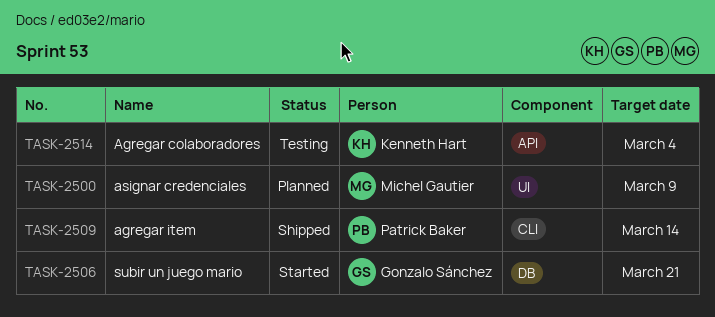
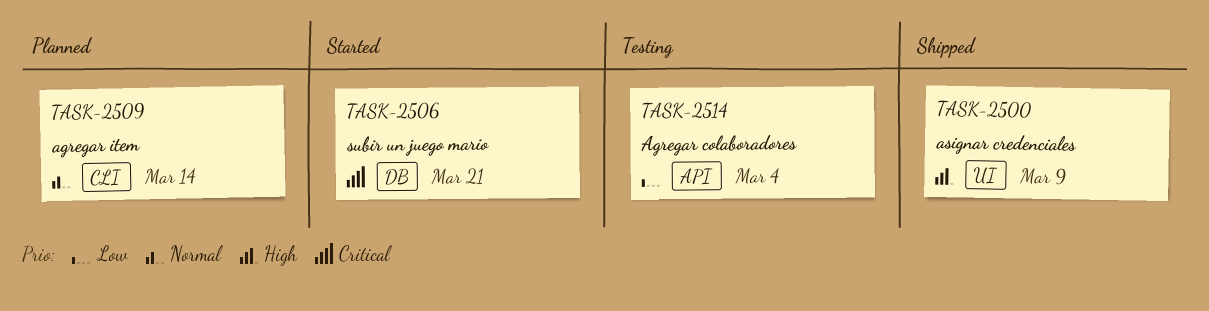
TASK-2500, status: Planned -> Shipped
TASK-2509, status: Shipped -> Planned

